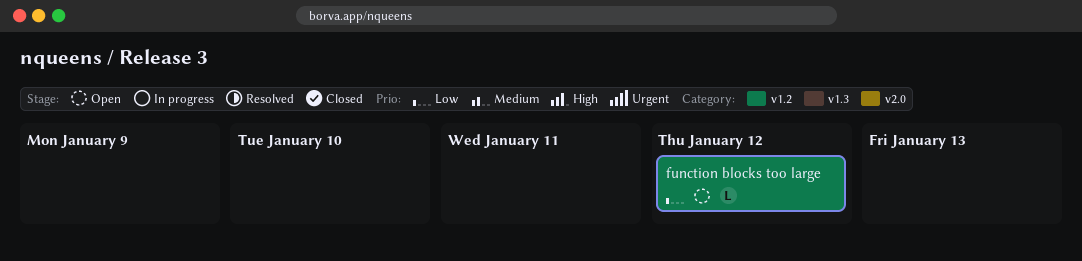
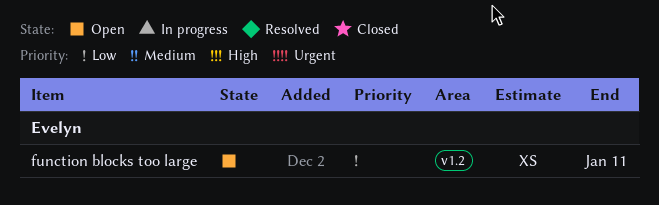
function blocks too large, estimate: L -> XS
function blocks too large, due: Jan 12 -> Jan 11

